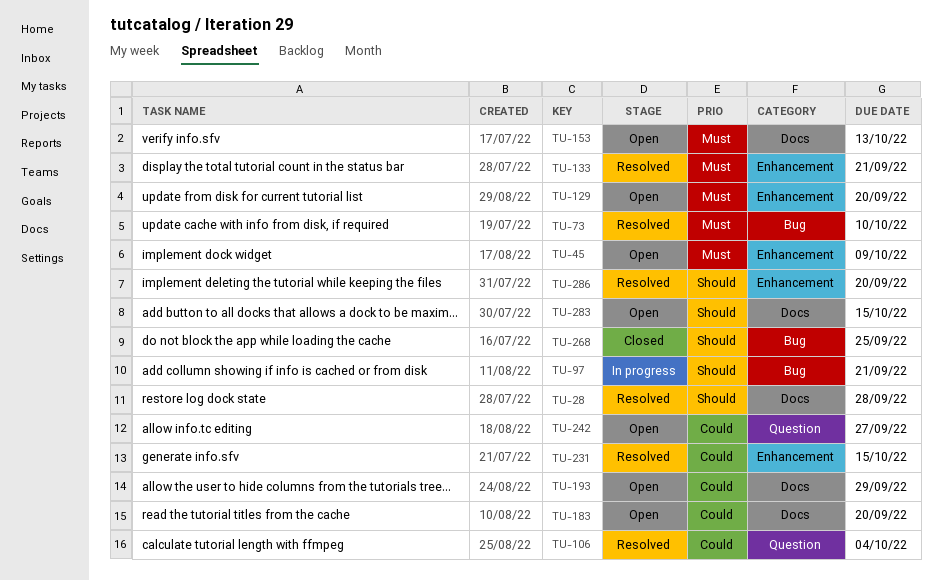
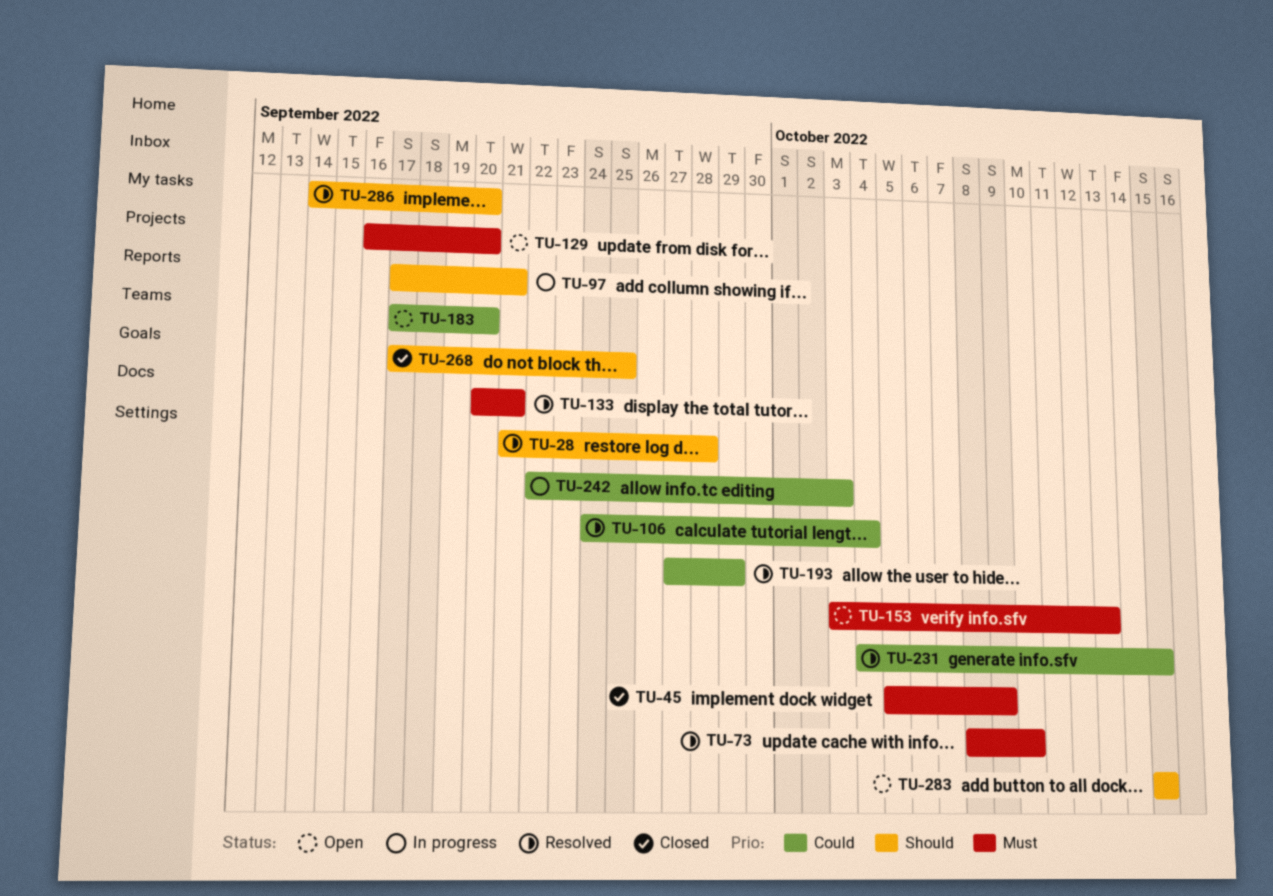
TU-45, status: Open -> Closed
TU-193, status: Open -> Resolved
TU-242, status: Open -> In progress
TU-242, due: Sep 27 -> Oct 3

